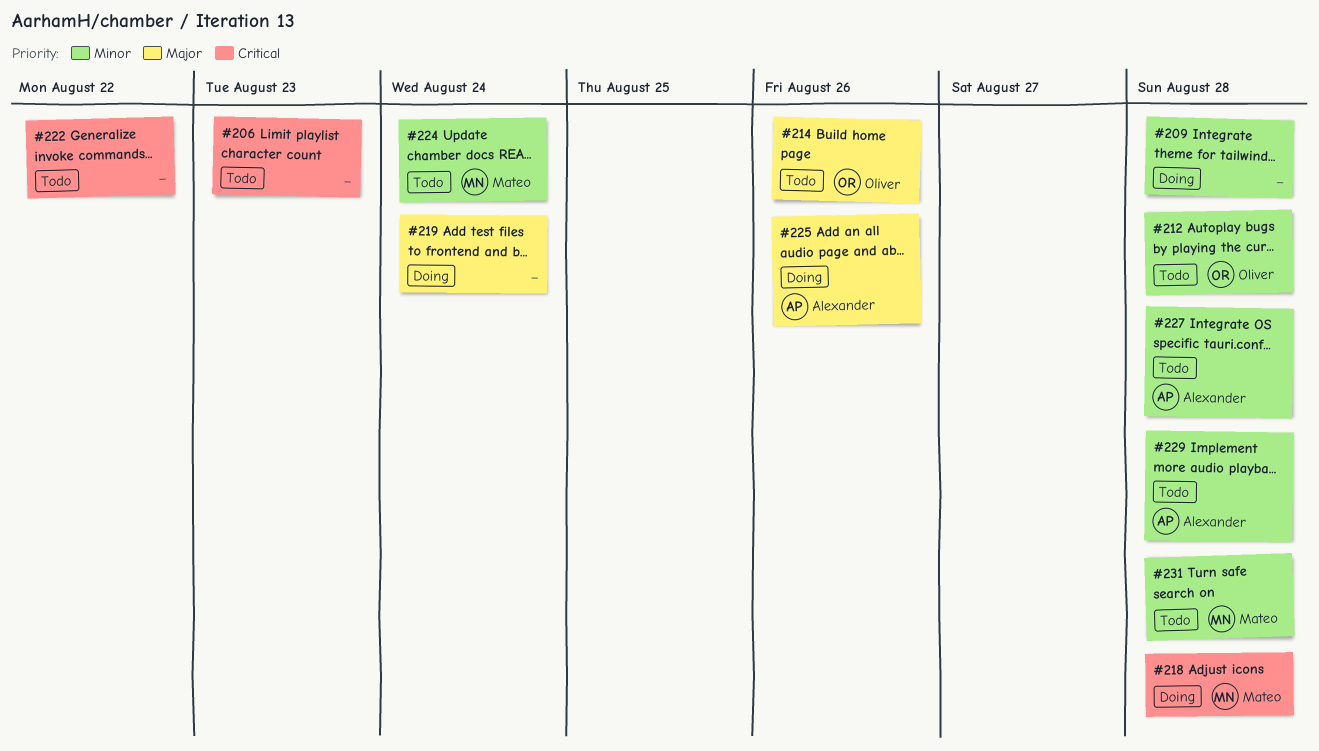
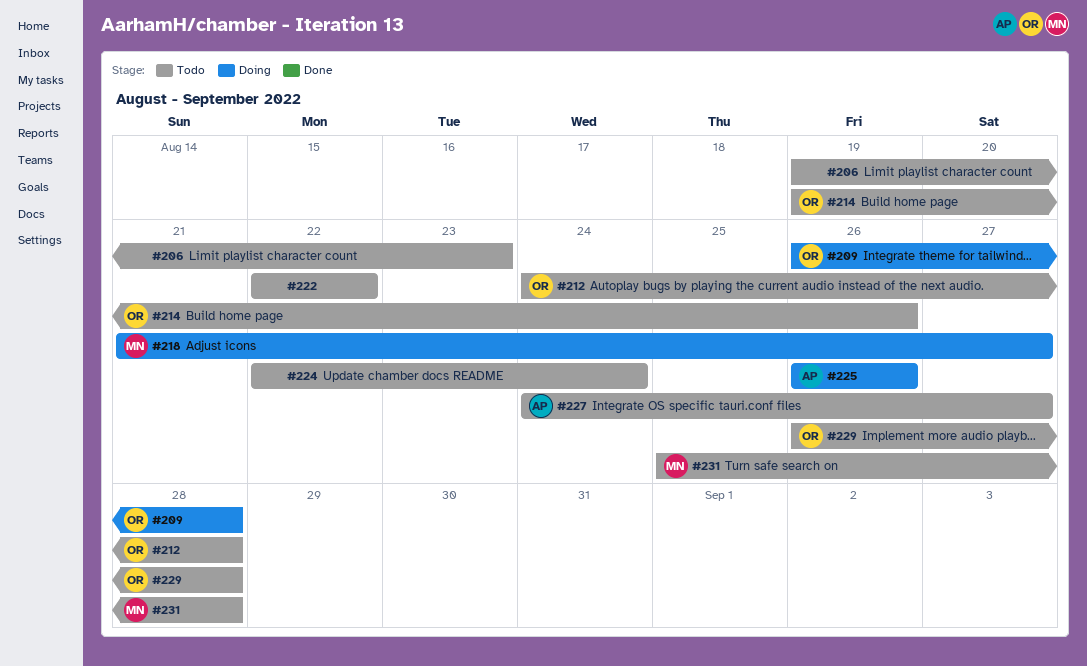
#209, owner: none -> Oliver
#218, due: Aug 28 -> Aug 27
#219: present -> none
#224, owner: Mateo -> none
#227, due: Aug 28 -> Aug 27
#229, owner: Alexander -> Oliver

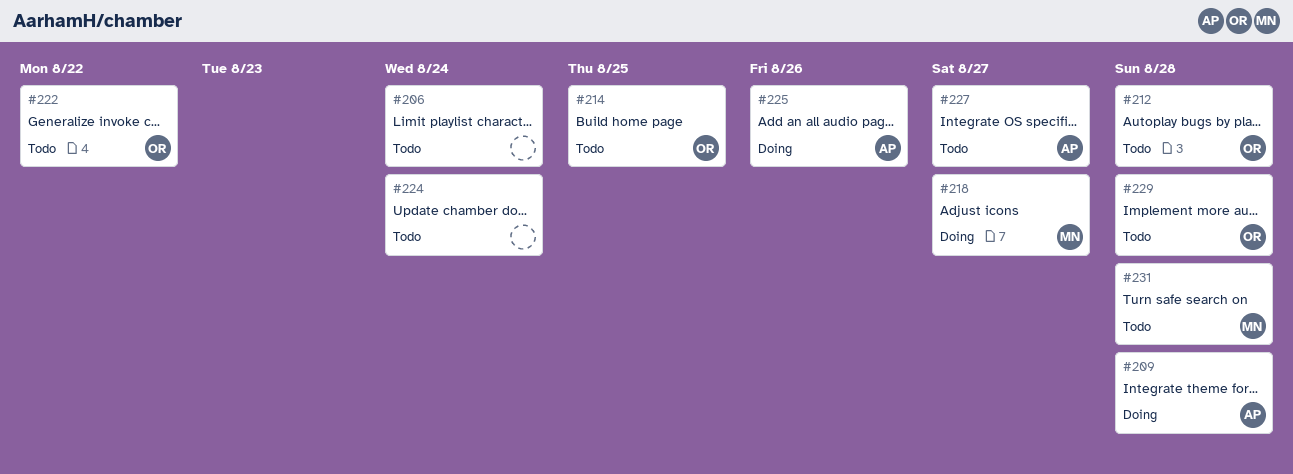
#206, due: Aug 23 -> Aug 24
#209, owner: OR -> AP
#214, due: Aug 26 -> Aug 25
#222, owner: none -> OR

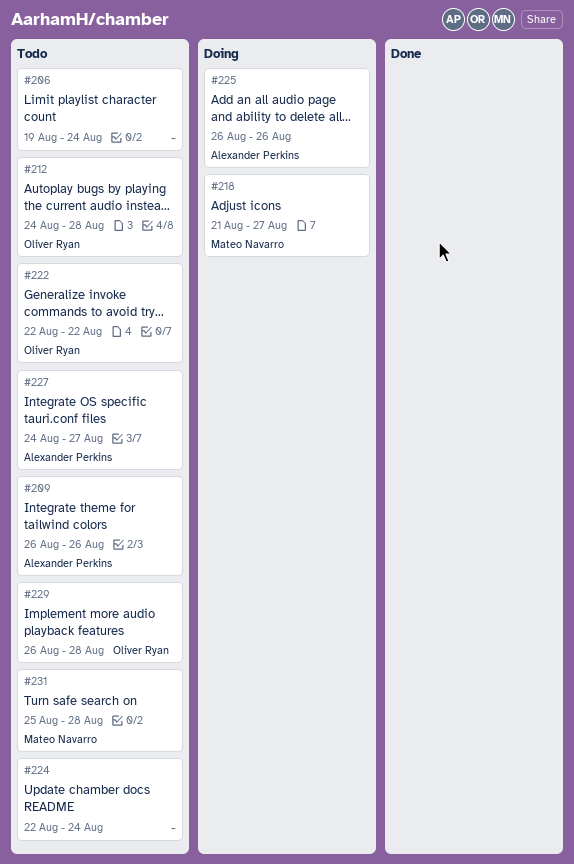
#209, status: Doing -> Todo
#209, due: Aug 28 -> Aug 26
#214: present -> none

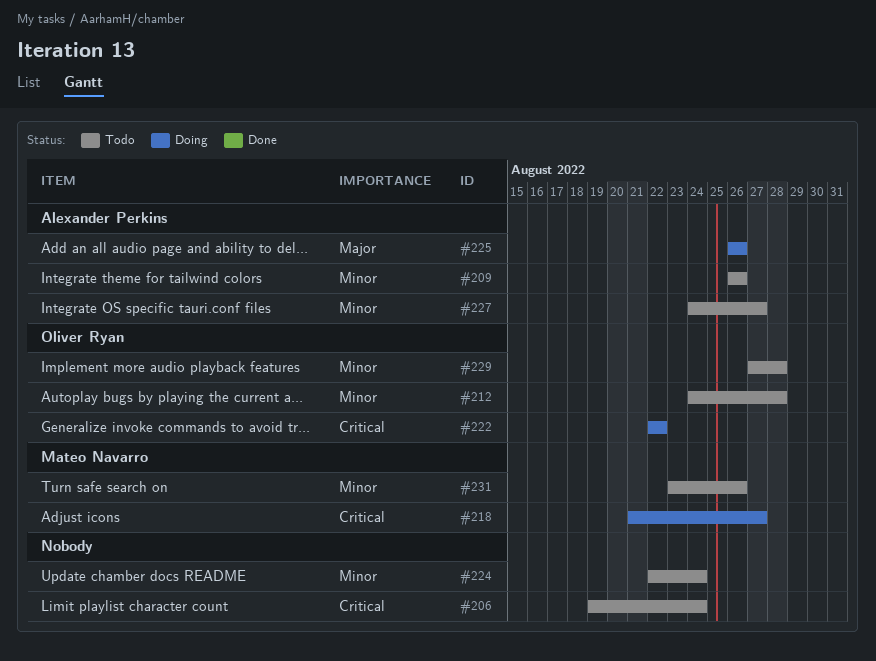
#222, status: Todo -> Doing
#229, start: Aug 26 -> Aug 27
#231, start: Aug 25 -> Aug 23
#231, due: Aug 28 -> Aug 26

